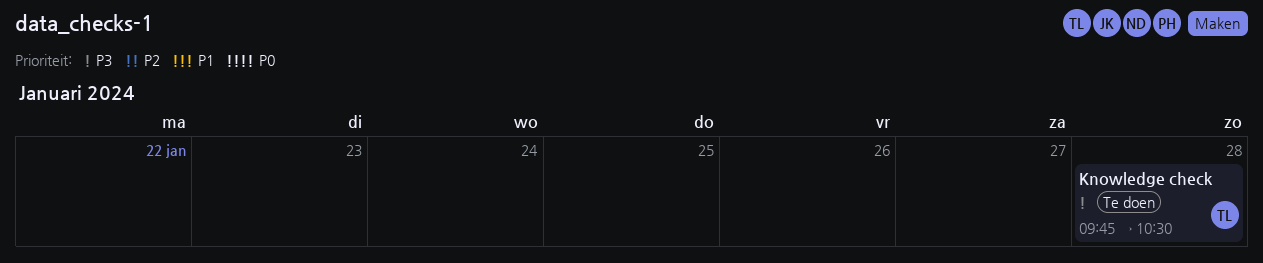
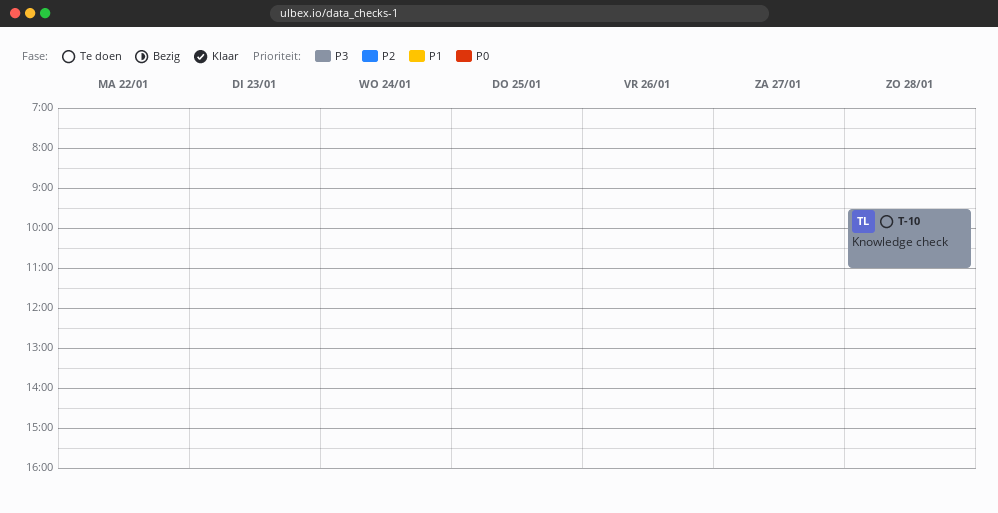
Knowledge check, begins: 09:45 -> 09:30
Knowledge check, ends: 10:30 -> 11:00

